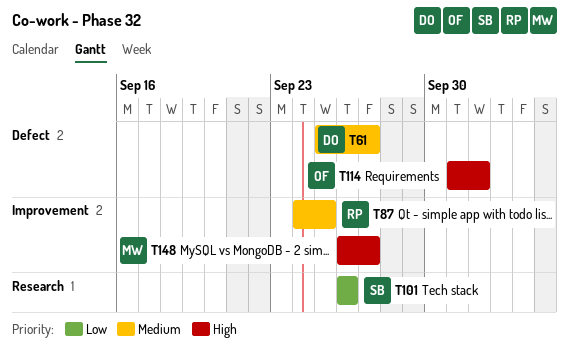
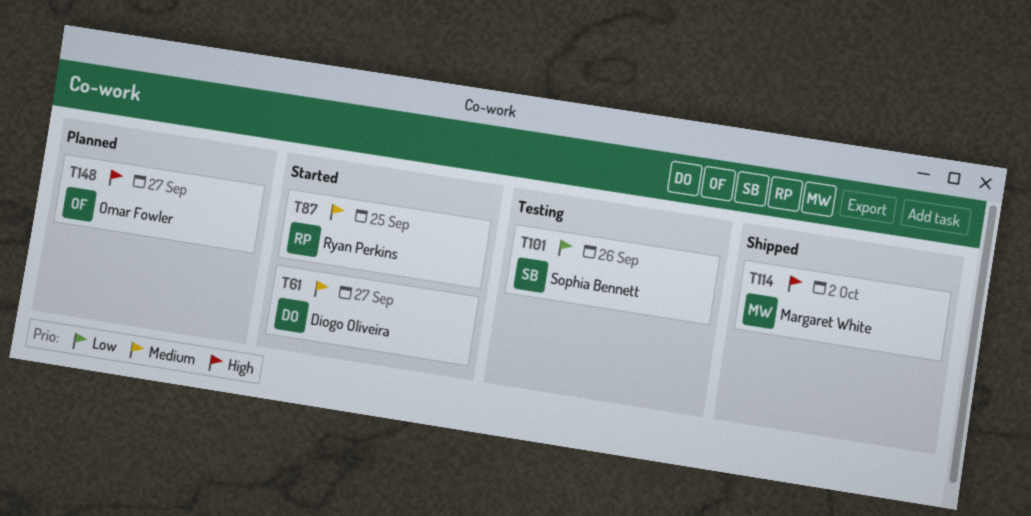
T114, owner: Omar Fowler -> Margaret White
T148, owner: Margaret White -> Omar Fowler

